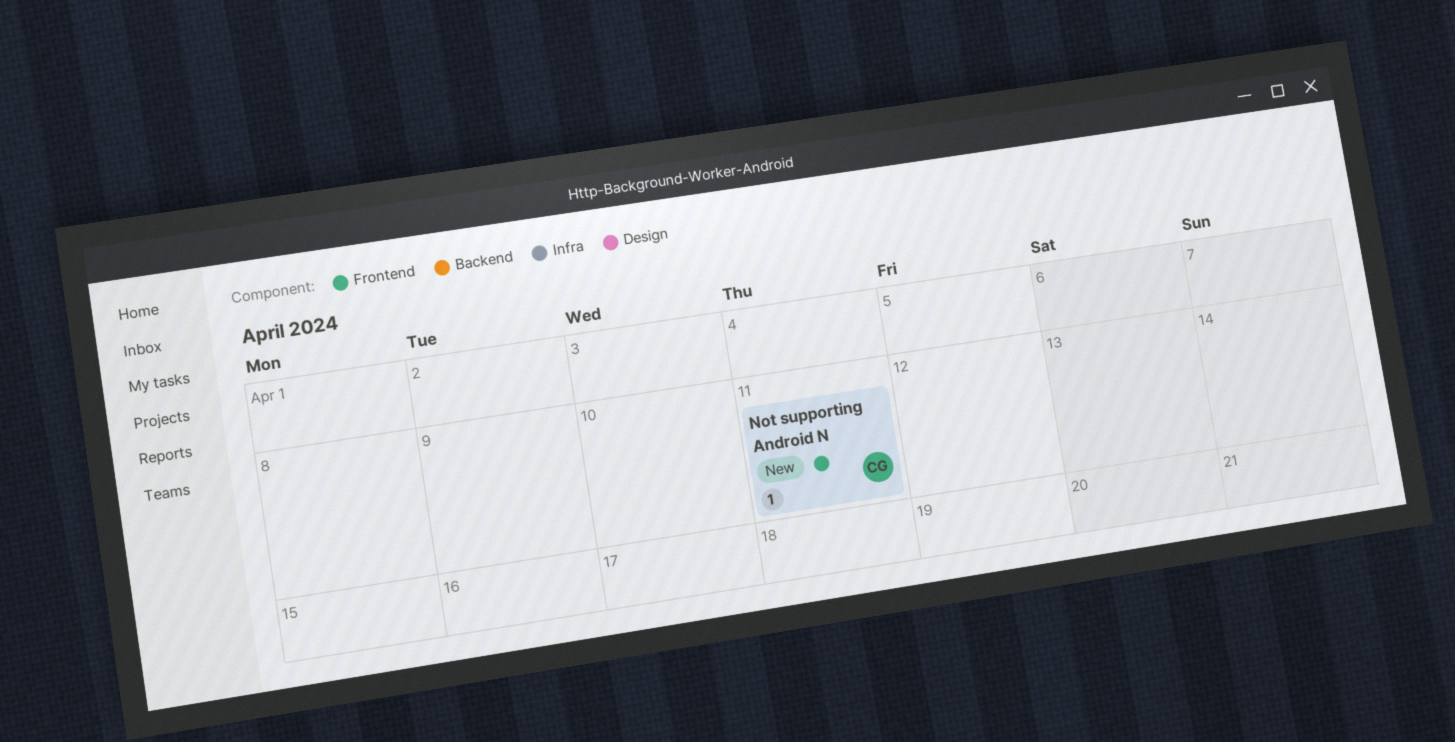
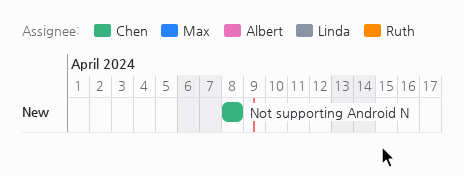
Not supporting Android N, due: Apr 11 -> Apr 8

